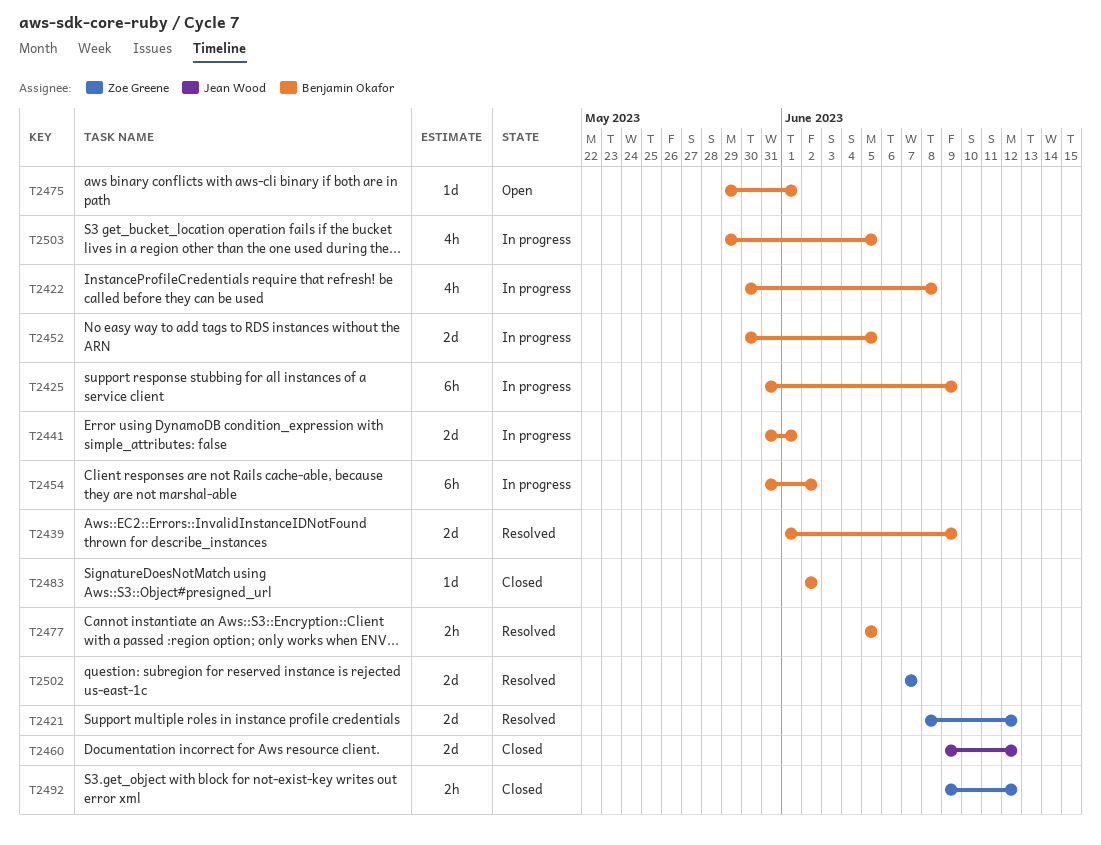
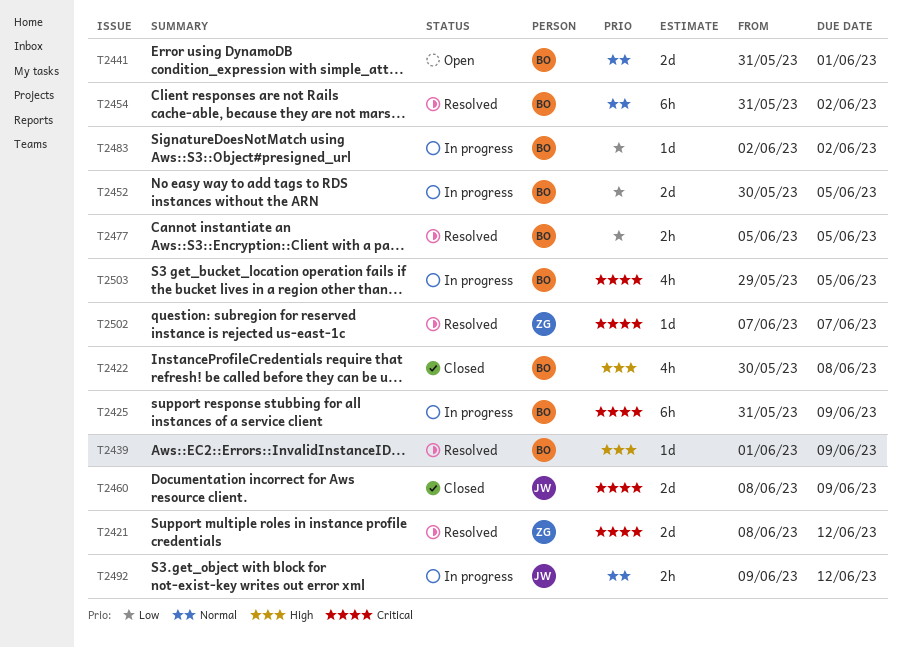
T2422, status: In progress -> Closed
T2439, estimate: 2d -> 1d
T2441, status: In progress -> Open
T2454, status: In progress -> Resolved
T2460, start: Jun 9 -> Jun 8
T2460, due: Jun 12 -> Jun 9
T2475: present -> none
T2483, status: Closed -> In progress
T2492, status: Closed -> In progress
T2492, owner: Zoe Greene -> Jean Wood
T2502, estimate: 2d -> 1d

